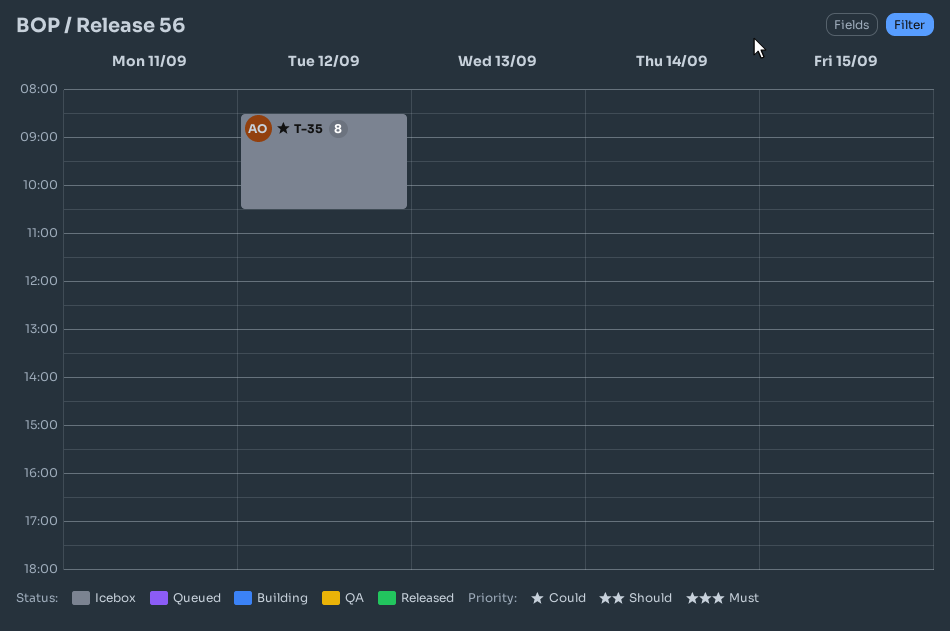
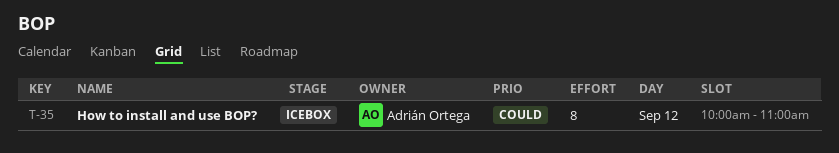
T-35, begins: 08:30 -> 10:00
T-35, ends: 10:30 -> 11:00

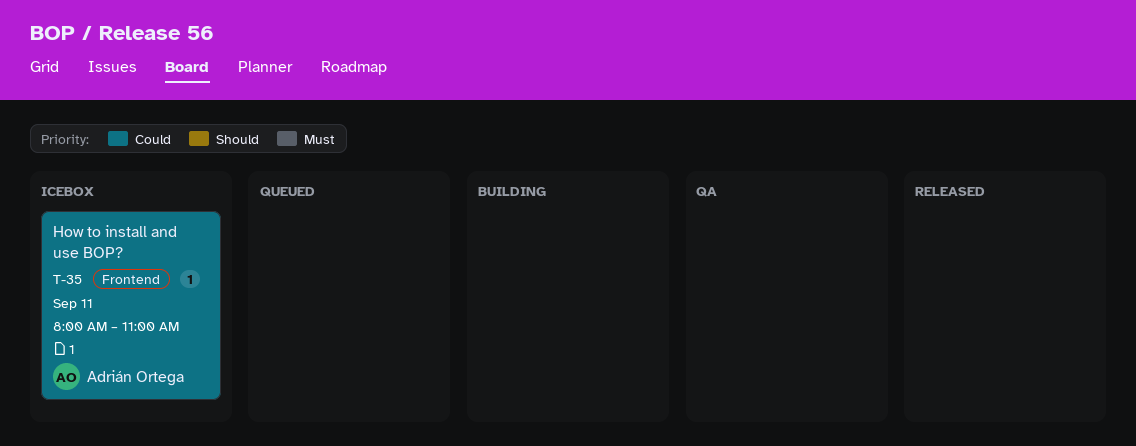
T-35, estimate: 8 -> 1
T-35, day: Sep 12 -> Sep 11
T-35, begins: 10:00 -> 08:00

